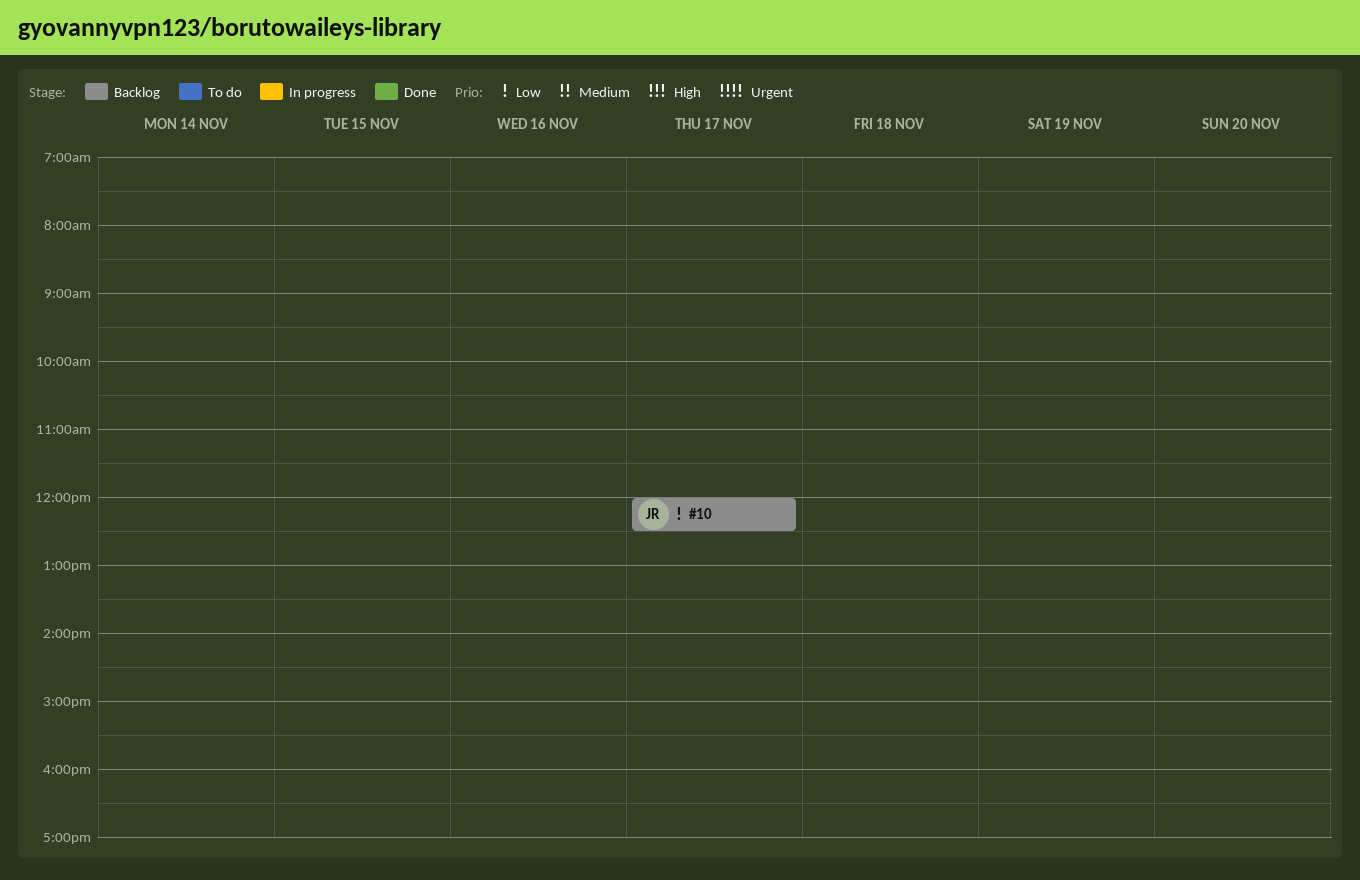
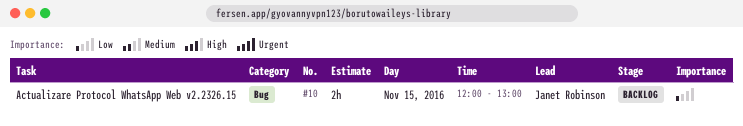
#10, day: Nov 17 -> Nov 15
#10, ends: 12:30 -> 13:00

